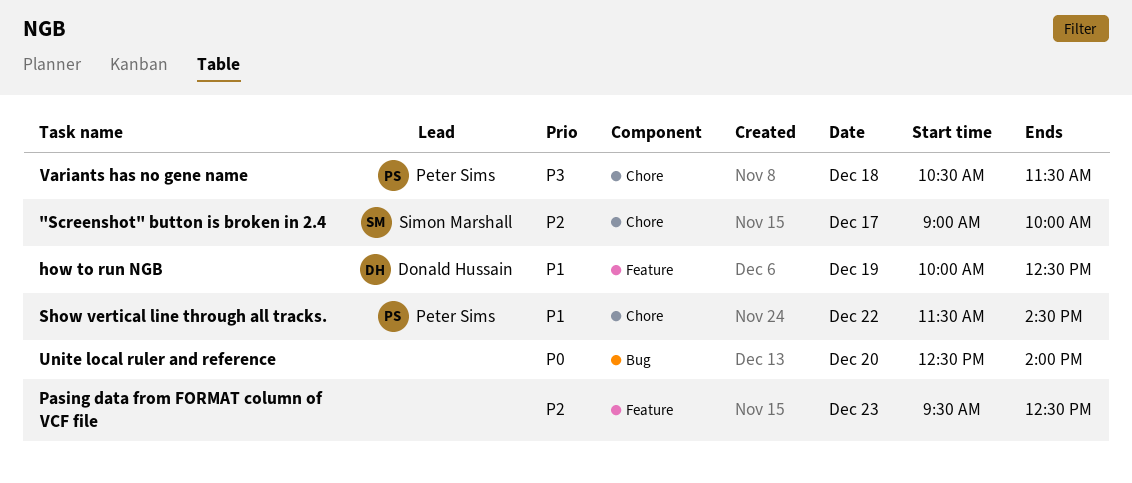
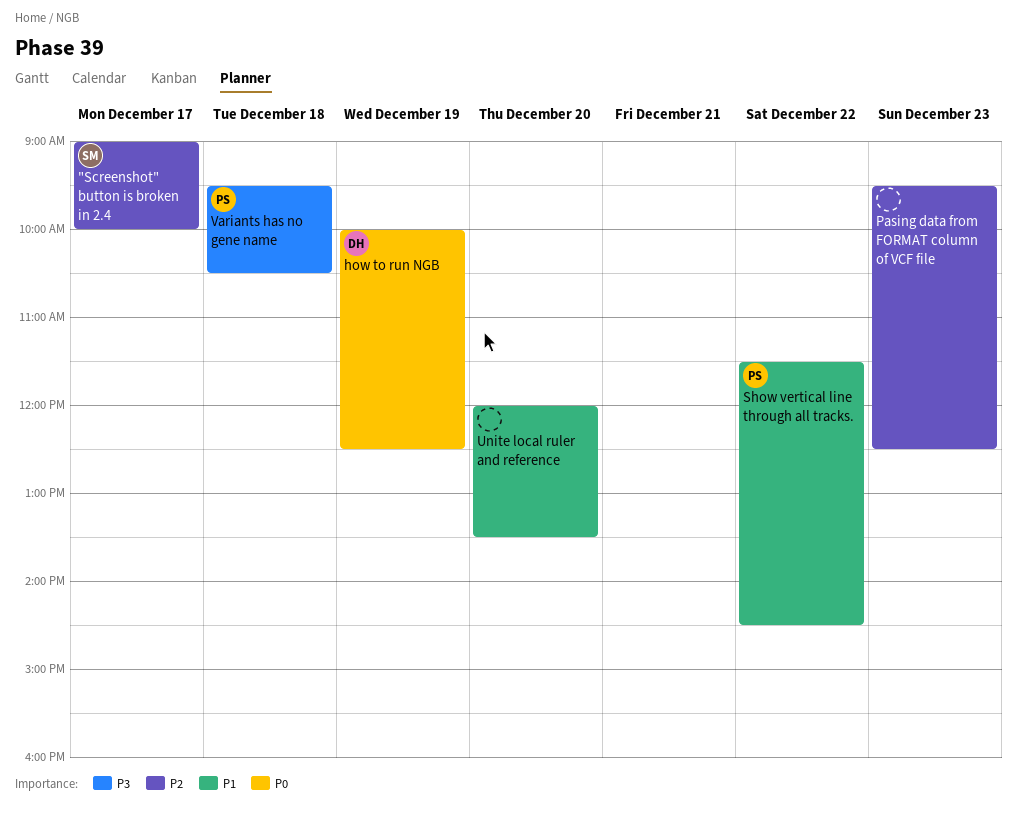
how to run NGB, priority: P1 -> P0
Unite local ruler and reference, priority: P0 -> P1
Unite local ruler and reference, begins: 12:30 -> 12:00
Unite local ruler and reference, ends: 14:00 -> 13:30
Variants has no gene name, begins: 10:30 -> 09:30
Variants has no gene name, ends: 11:30 -> 10:30

